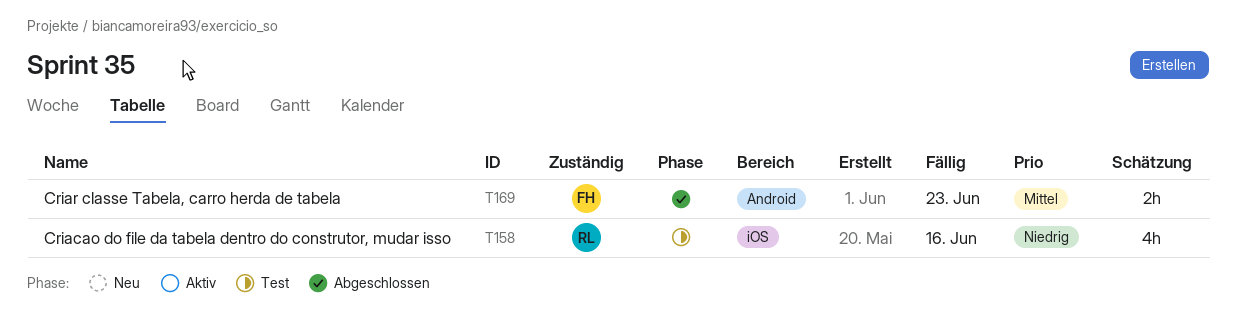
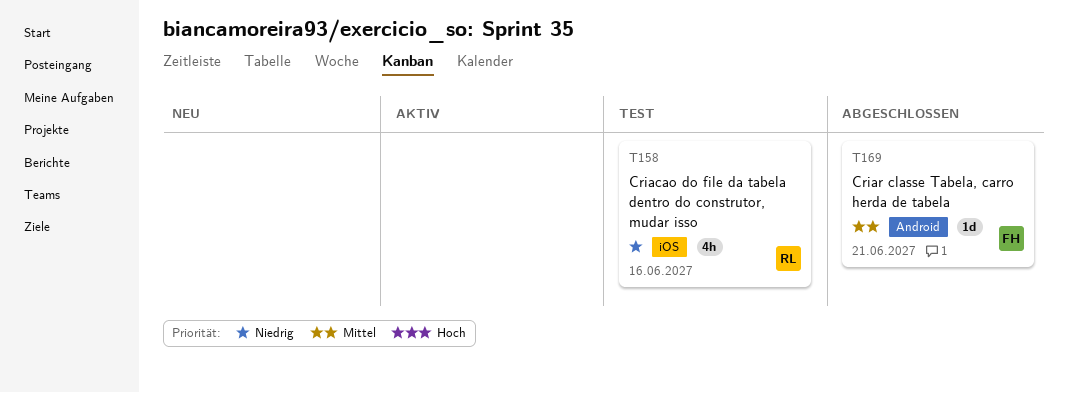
T169, estimate: 2h -> 1d
T169, due: Jun 23 -> Jun 21

